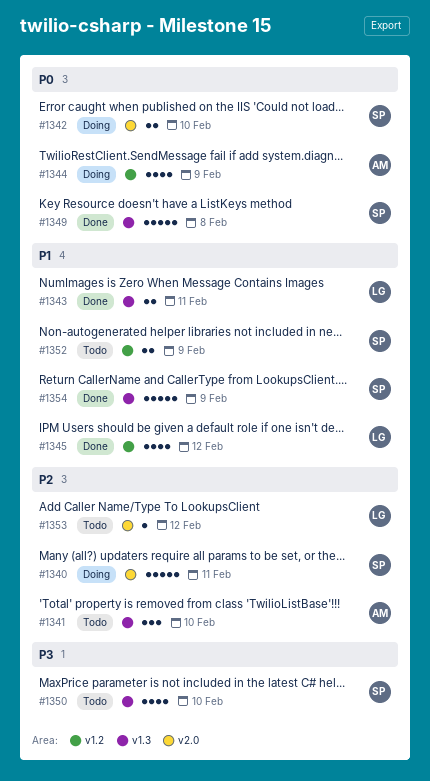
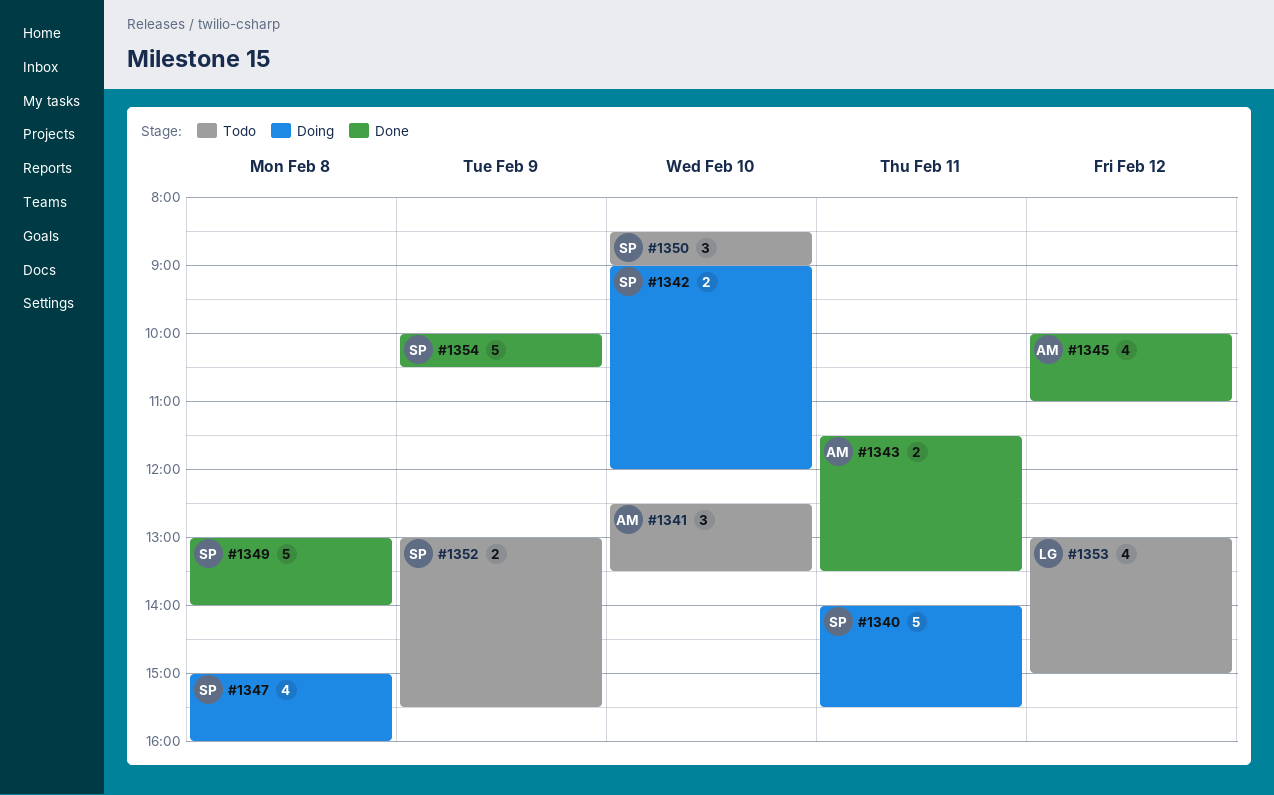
#1343, owner: LG -> AM
#1344: present -> none
#1345, owner: LG -> AM
#1347: none -> present
#1350, estimate: 4 -> 3
#1353, estimate: 1 -> 4

